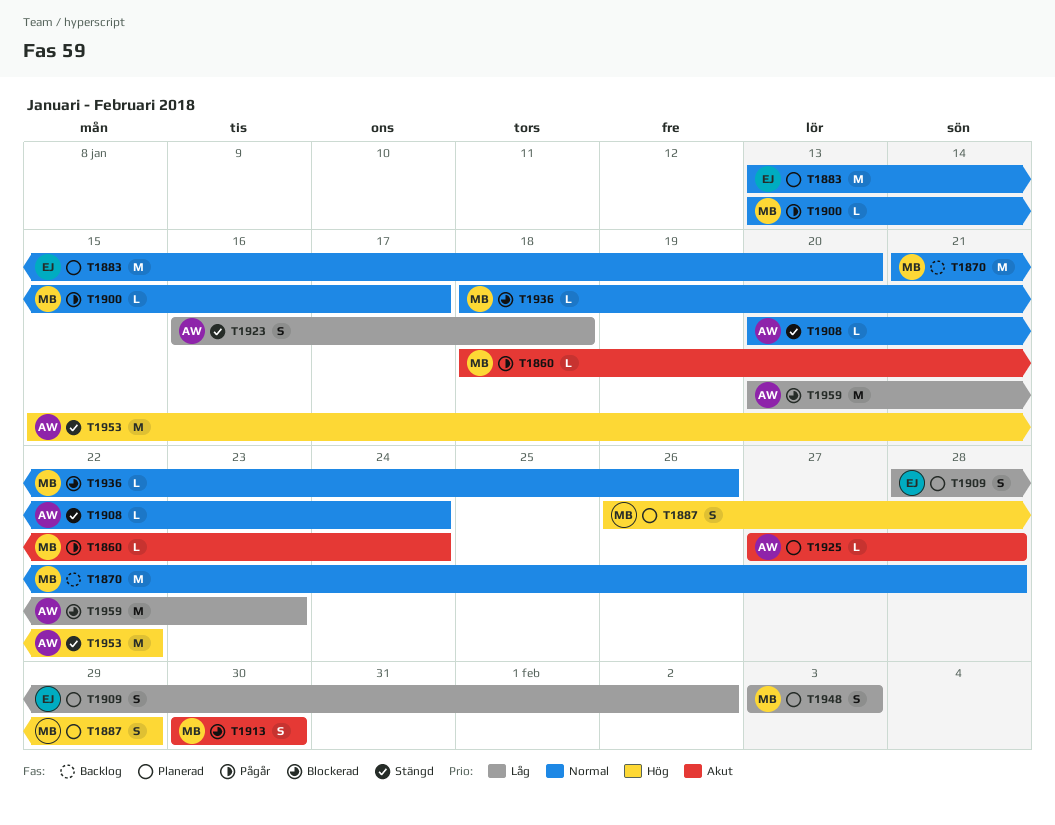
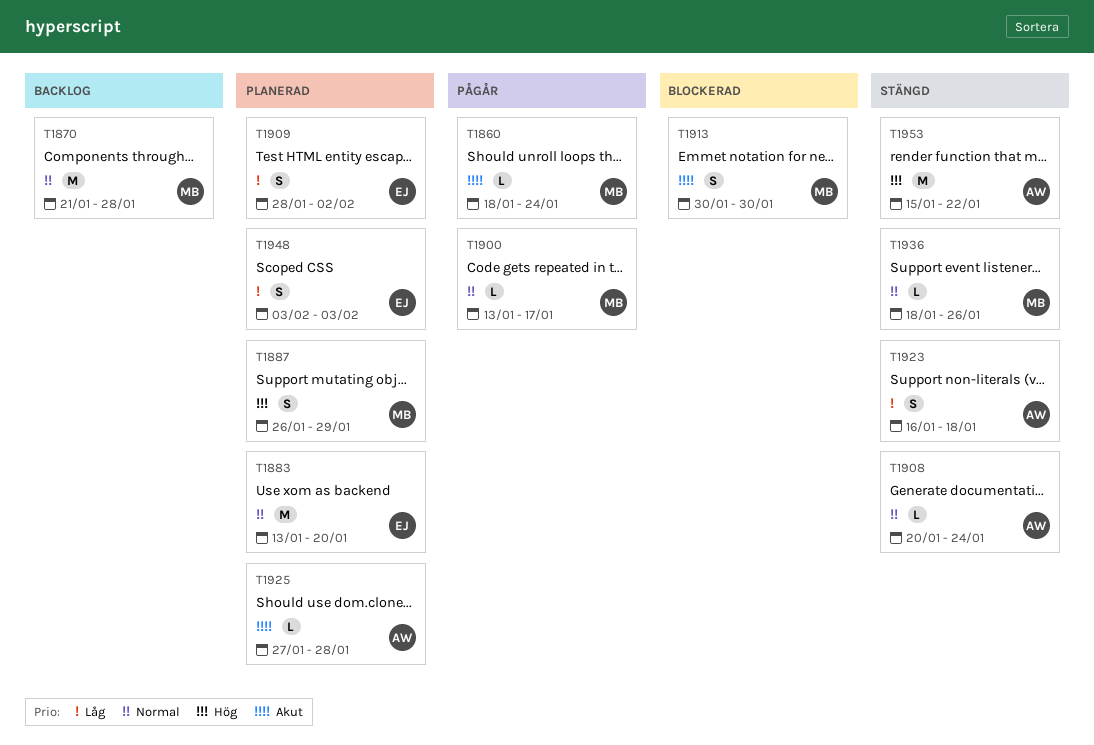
T1936, status: Blockerad -> Stängd
T1948, owner: MB -> EJ
T1959: present -> none

